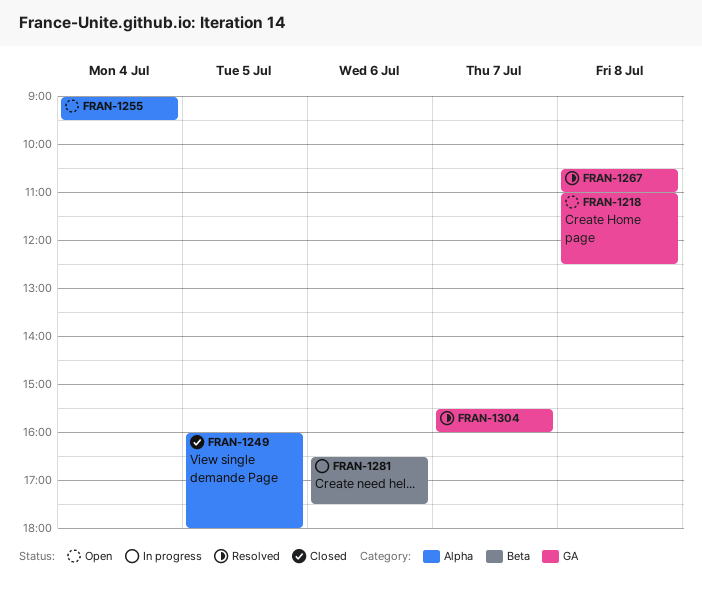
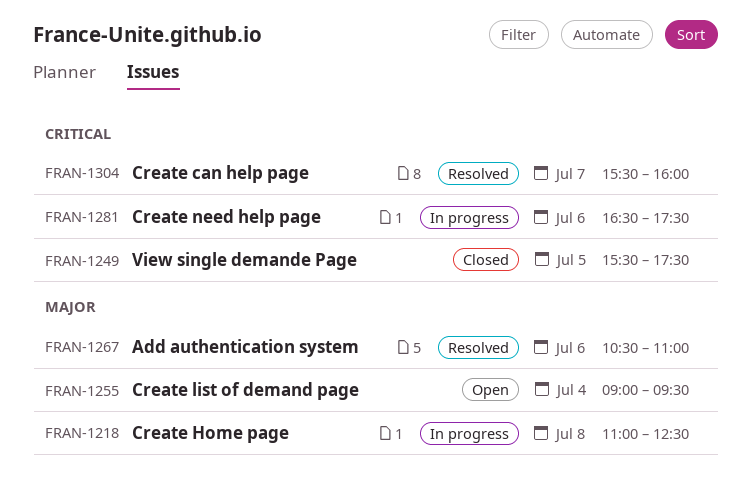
FRAN-1218, status: Open -> In progress
FRAN-1249, begins: 16:00 -> 15:30
FRAN-1249, ends: 18:00 -> 17:30
FRAN-1267, day: Jul 8 -> Jul 6

